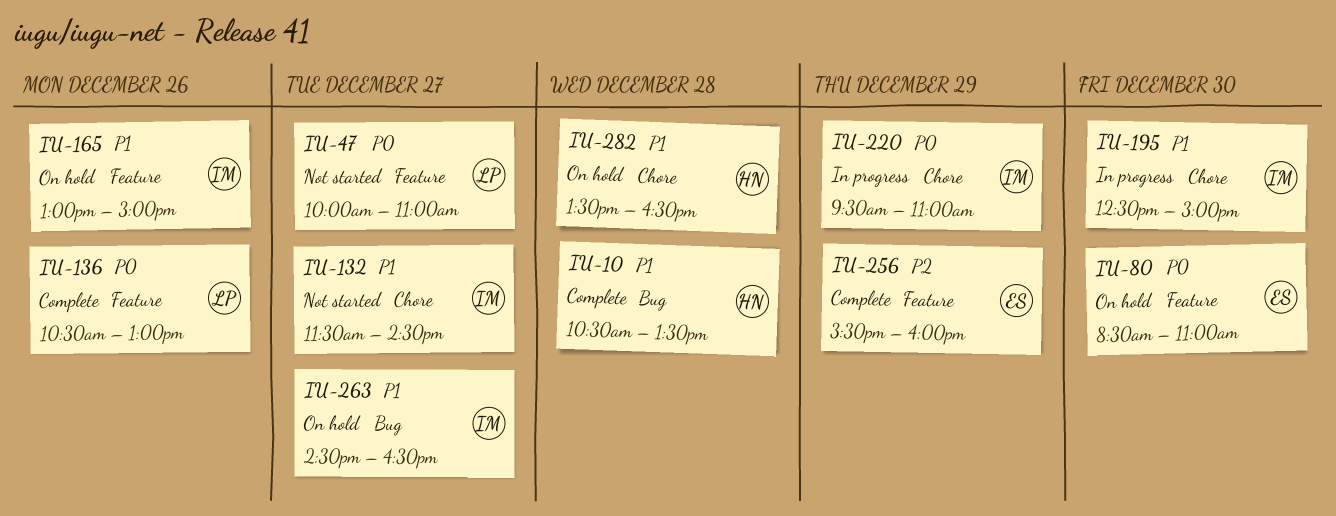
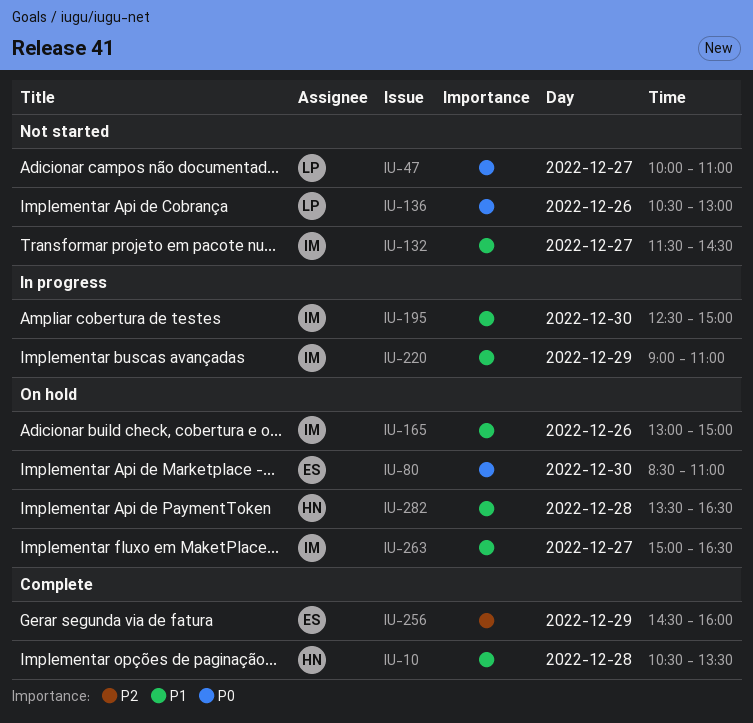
IU-136, status: Complete -> Not started
IU-220, priority: P0 -> P1
IU-220, begins: 09:30 -> 09:00
IU-256, begins: 15:30 -> 14:30
IU-263, begins: 14:30 -> 15:00

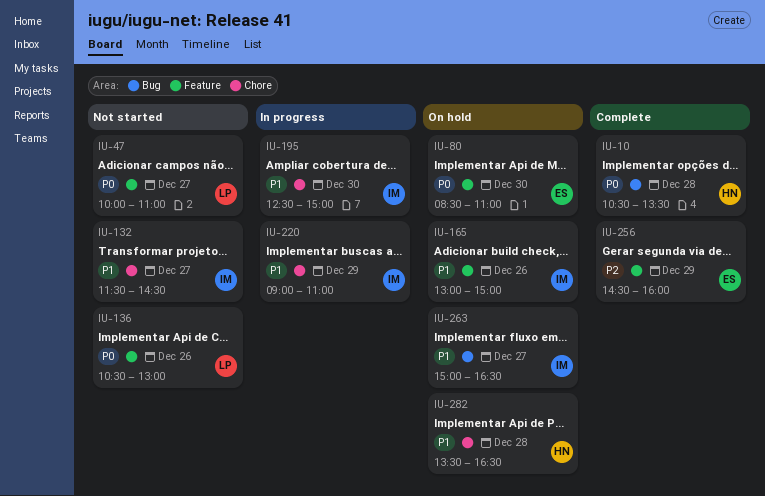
IU-10, priority: P1 -> P0

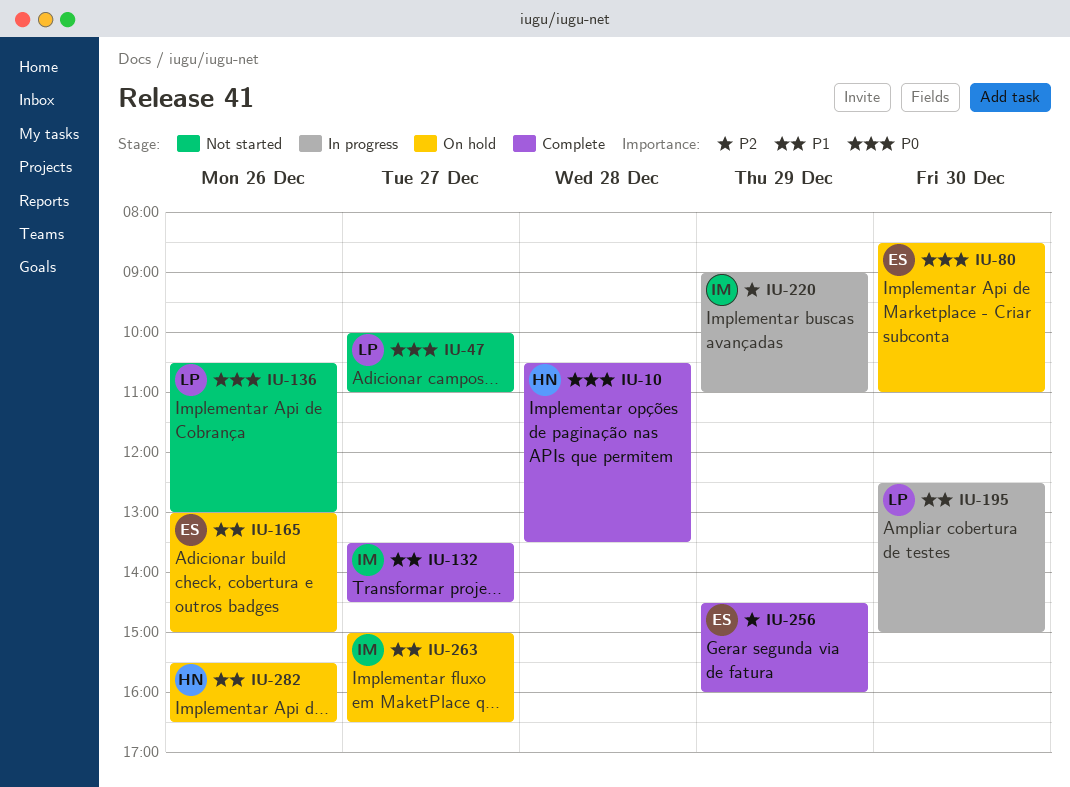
IU-132, status: Not started -> Complete
IU-132, begins: 11:30 -> 13:30
IU-165, owner: IM -> ES
IU-195, owner: IM -> LP
IU-220, priority: P1 -> P2
IU-282, day: Dec 28 -> Dec 26
IU-282, begins: 13:30 -> 15:30

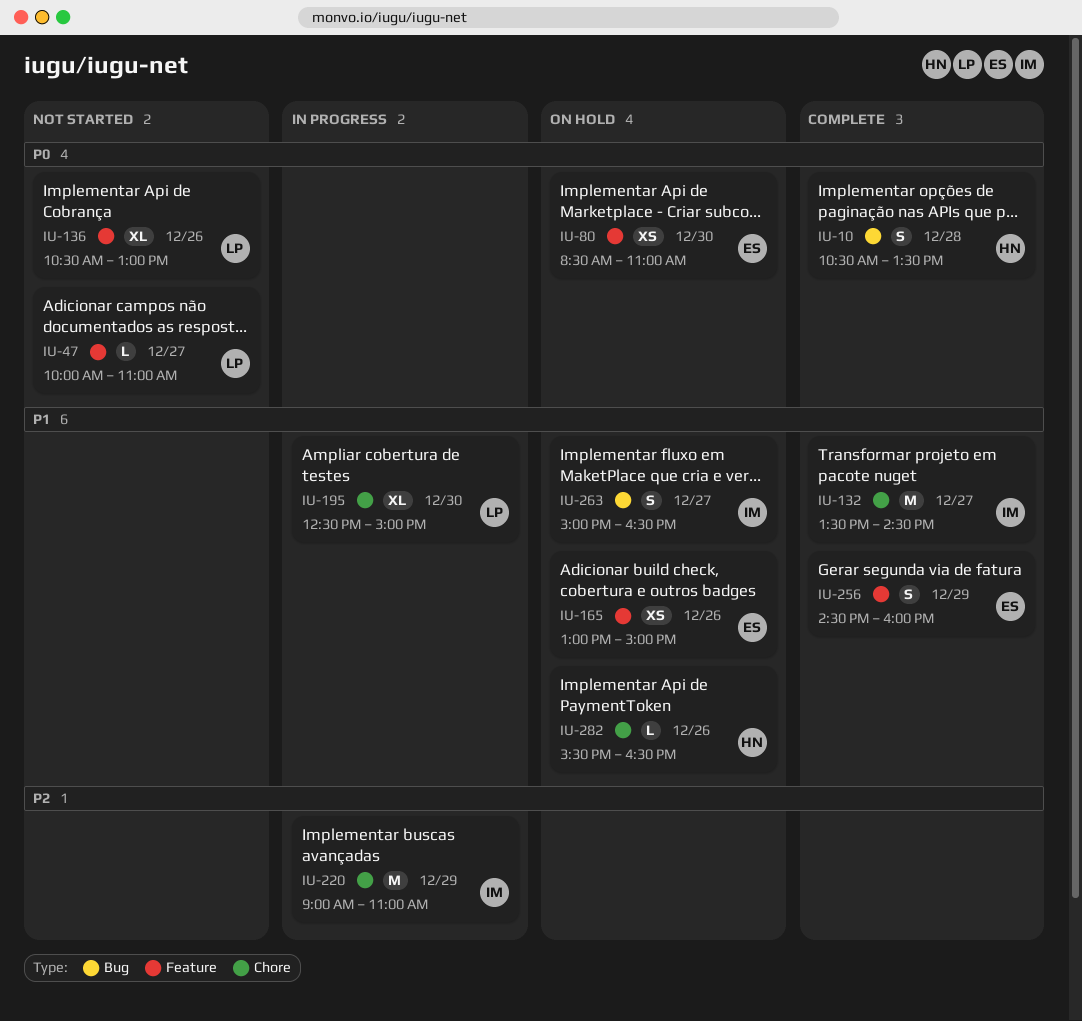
IU-256, priority: P2 -> P1

